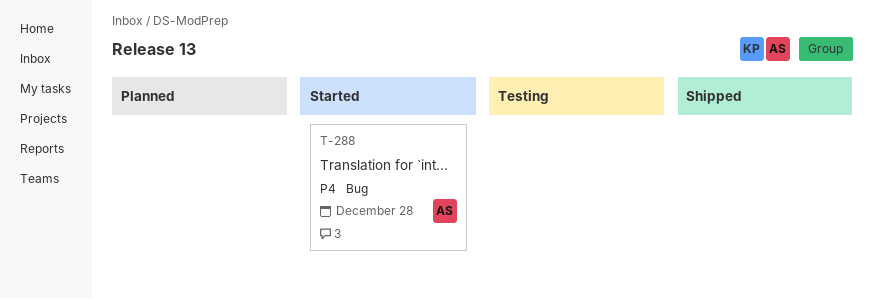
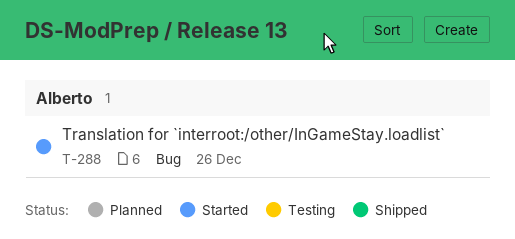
T-288, due: Dec 28 -> Dec 26

